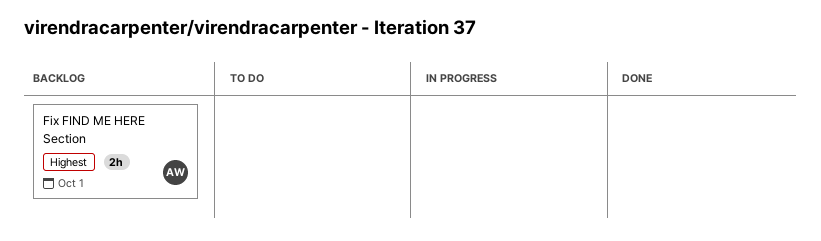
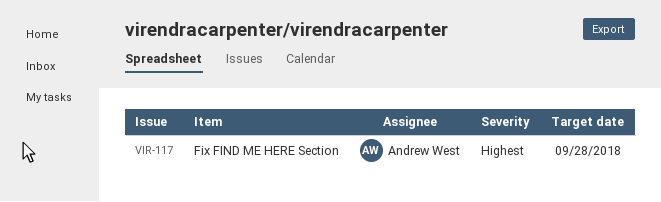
Fix FIND ME HERE Section, due: Oct 1 -> Sep 28

